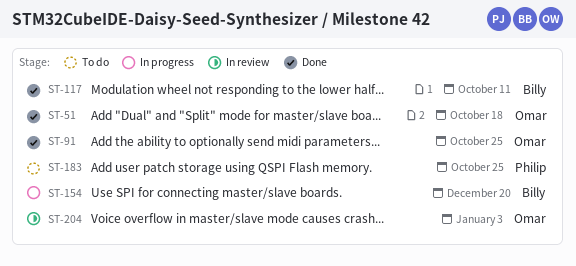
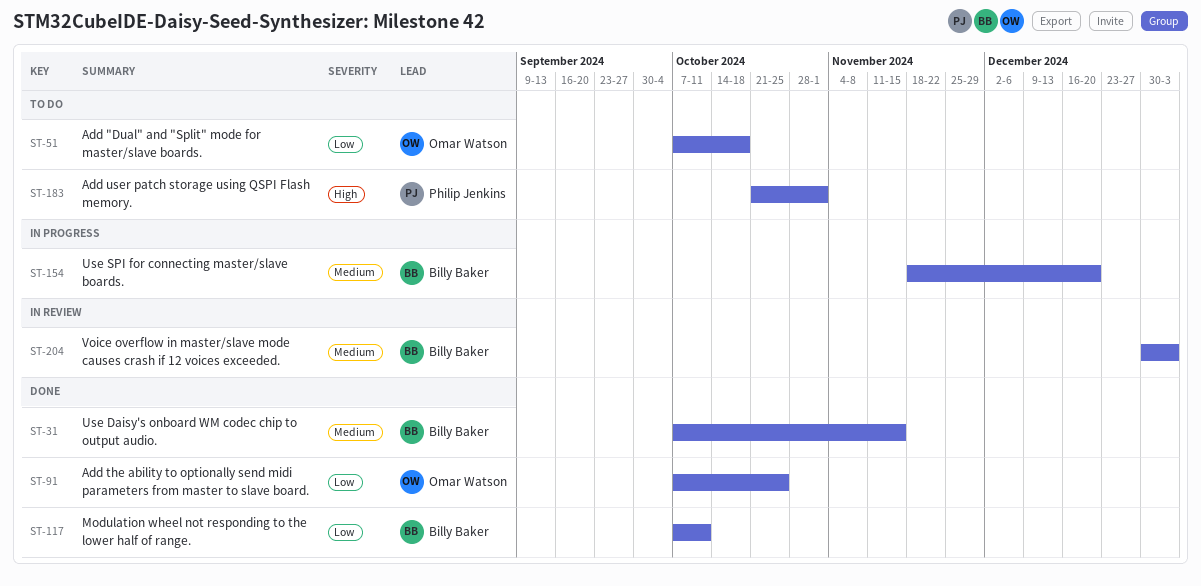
ST-31: none -> present
ST-51, status: Done -> To do
ST-183, due: Oct 25 -> Nov 1
ST-204, owner: Omar Watson -> Billy Baker

